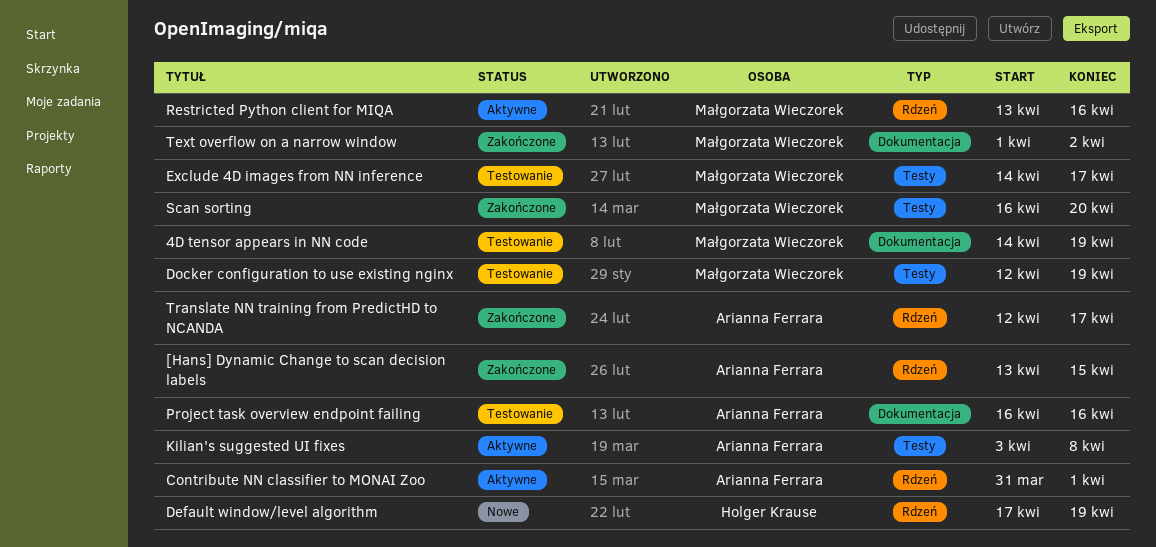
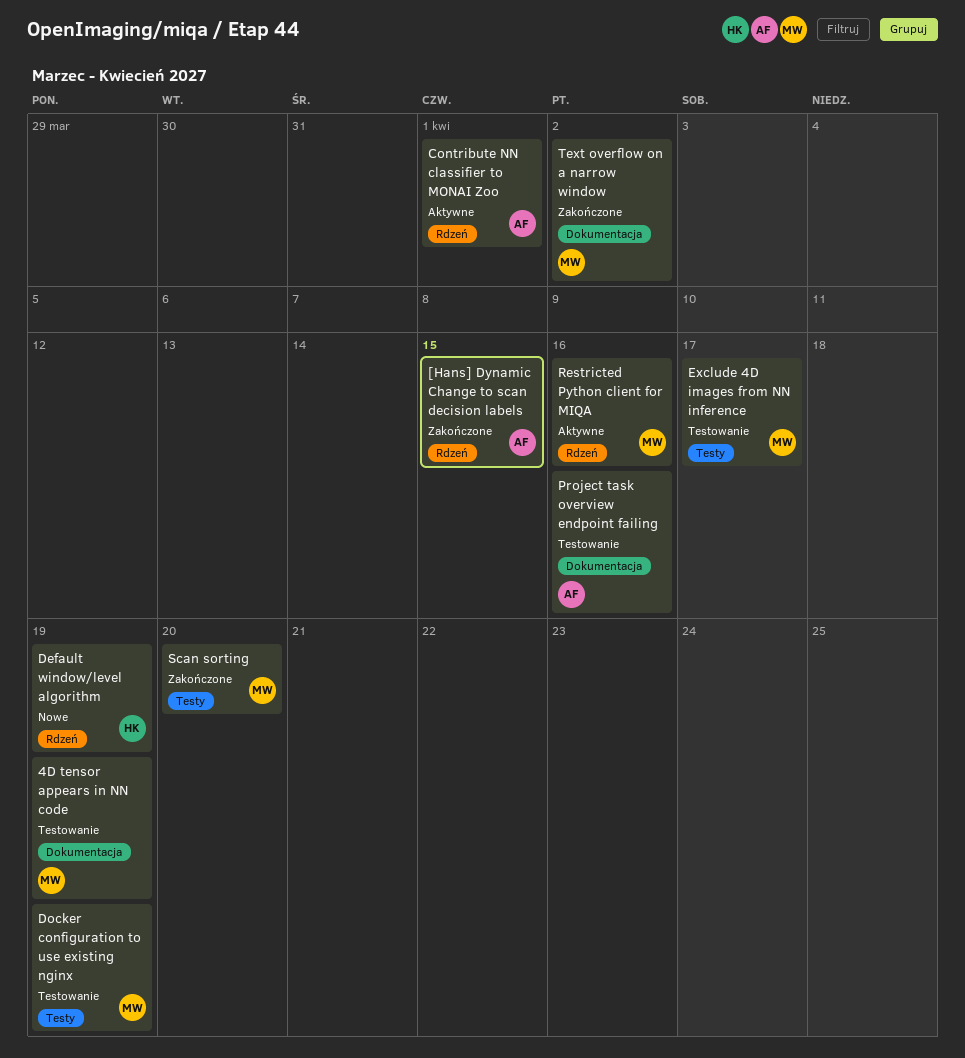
Kilian's suggested UI fixes: present -> none
Translate NN training from PredictHD to NCANDA: present -> none

